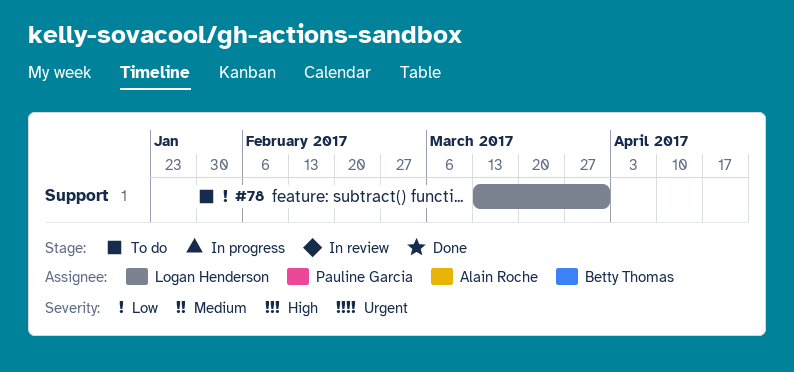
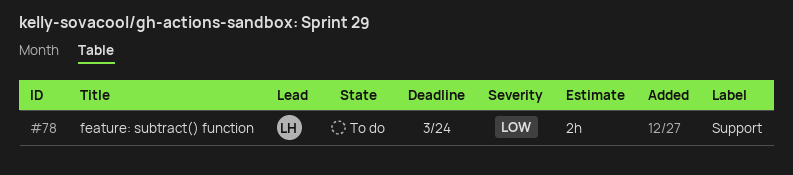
#78, due: Mar 31 -> Mar 24

